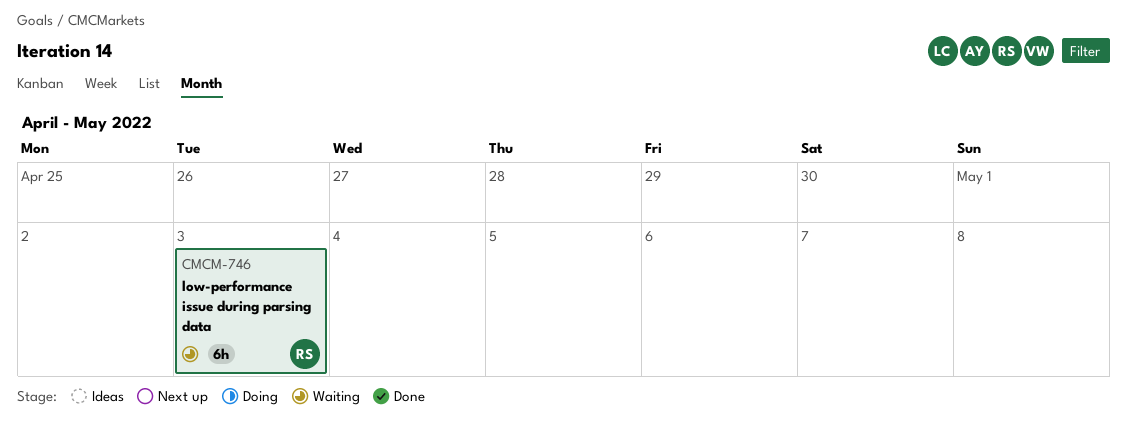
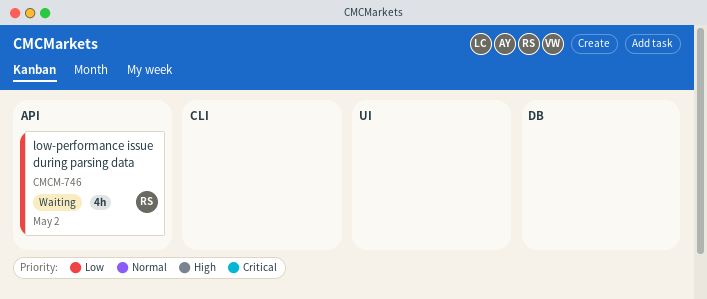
CMCM-746, estimate: 6h -> 4h
CMCM-746, due: May 3 -> May 2

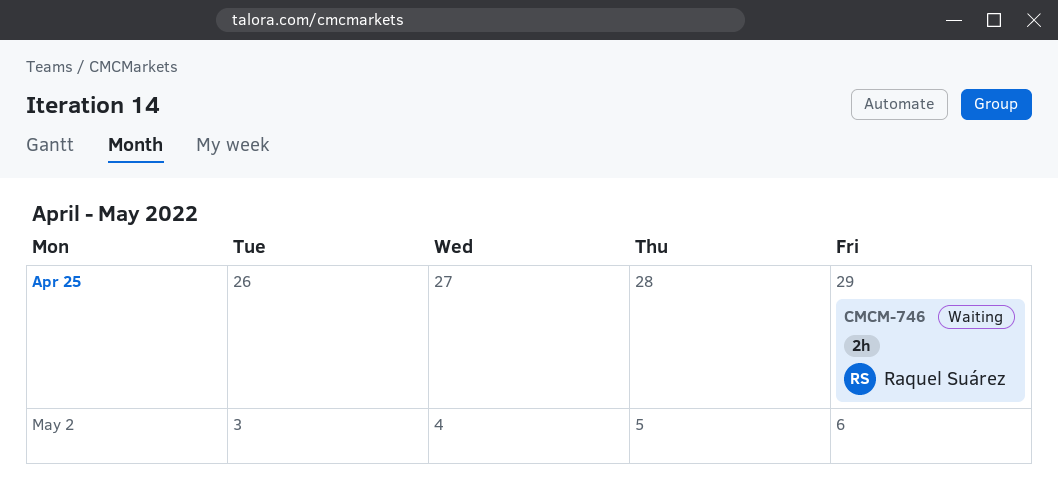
CMCM-746, estimate: 4h -> 2h
CMCM-746, due: May 2 -> Apr 29

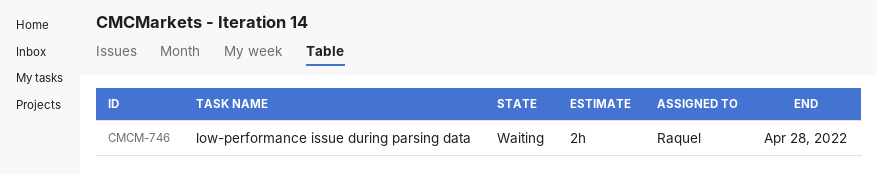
CMCM-746, due: Apr 29 -> Apr 28

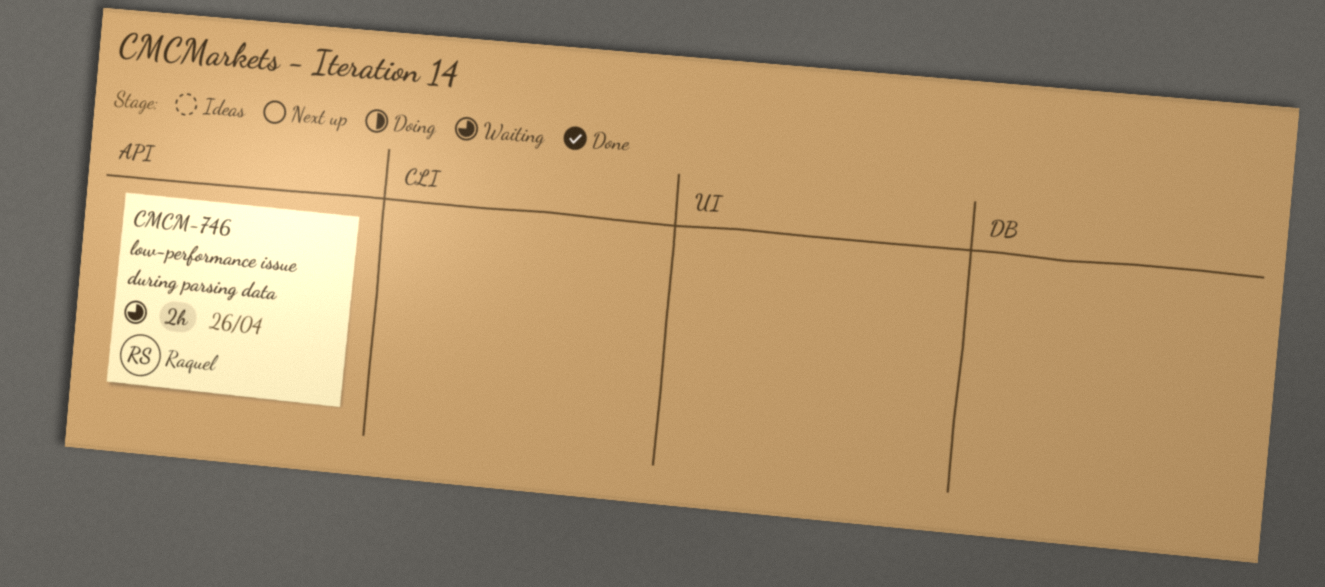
CMCM-746, due: Apr 28 -> Apr 26

